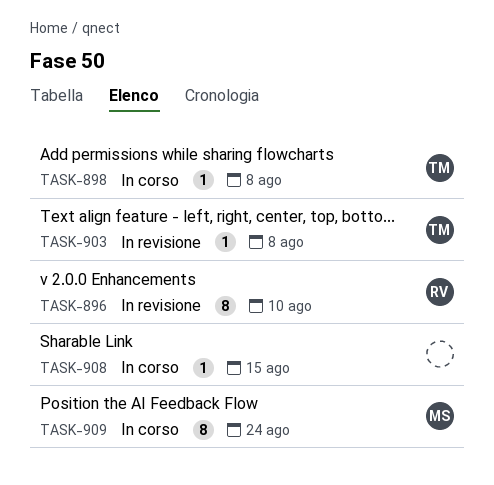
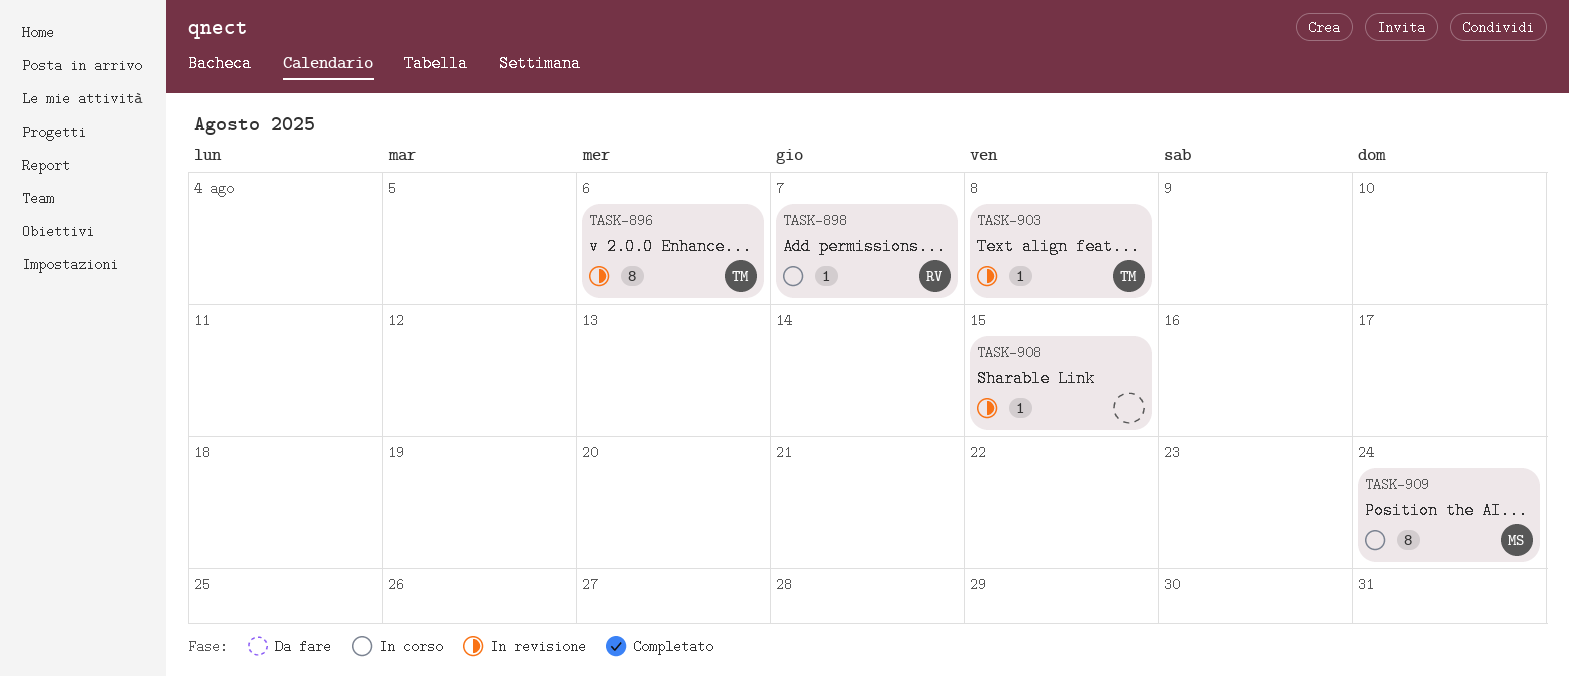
TASK-896, owner: RV -> TM
TASK-896, due: Aug 10 -> Aug 6
TASK-898, owner: TM -> RV
TASK-898, due: Aug 8 -> Aug 7
TASK-908, status: In corso -> In revisione

